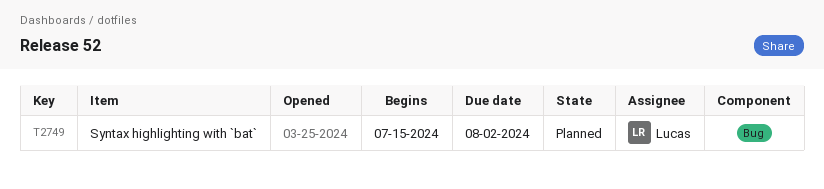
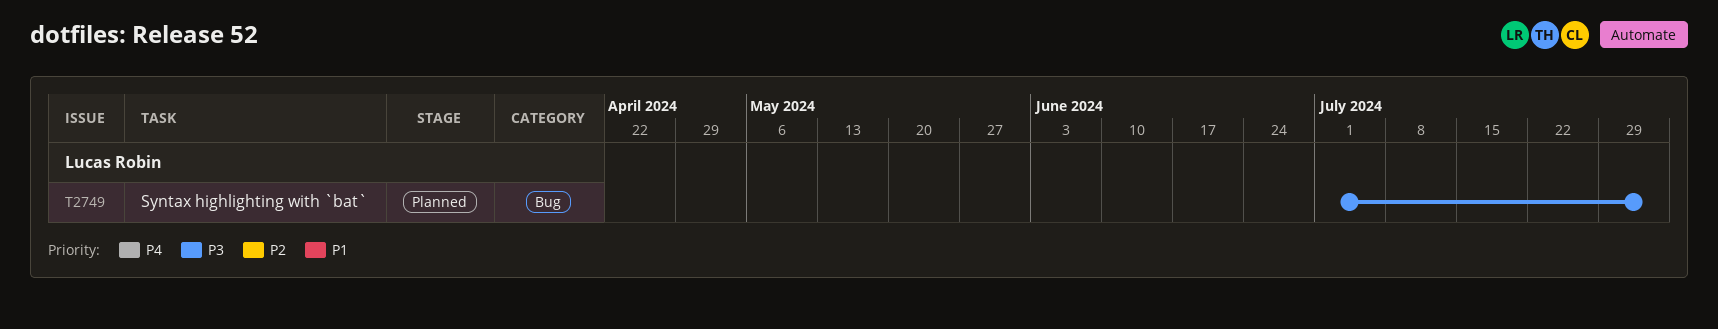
T2749, start: Jul 15 -> Jul 1

